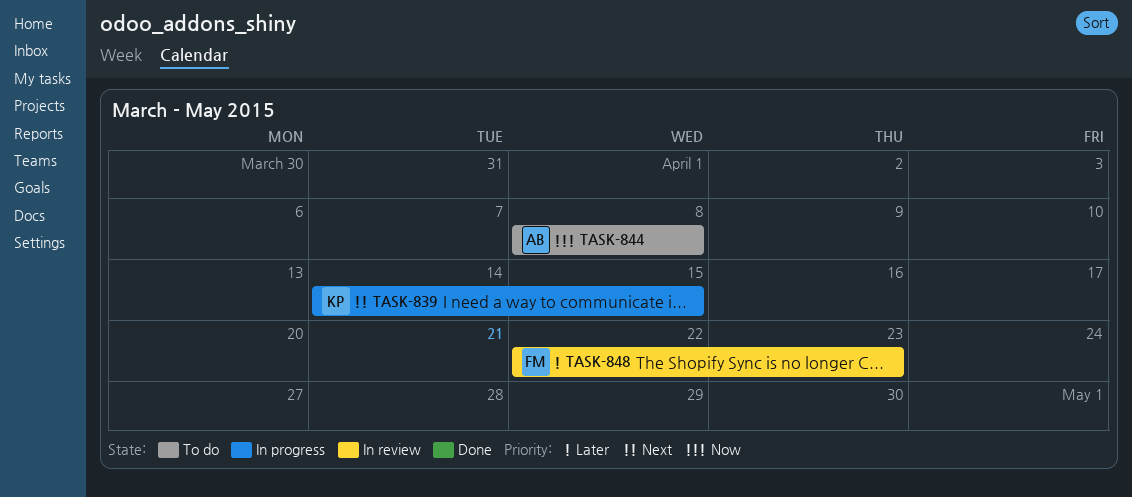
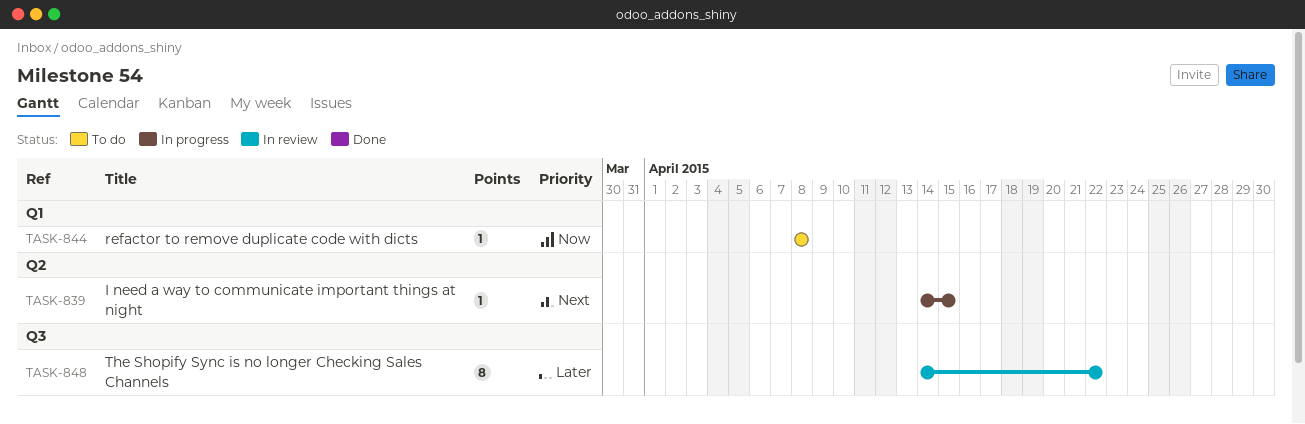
TASK-848, start: Apr 22 -> Apr 14
TASK-848, due: Apr 23 -> Apr 22

